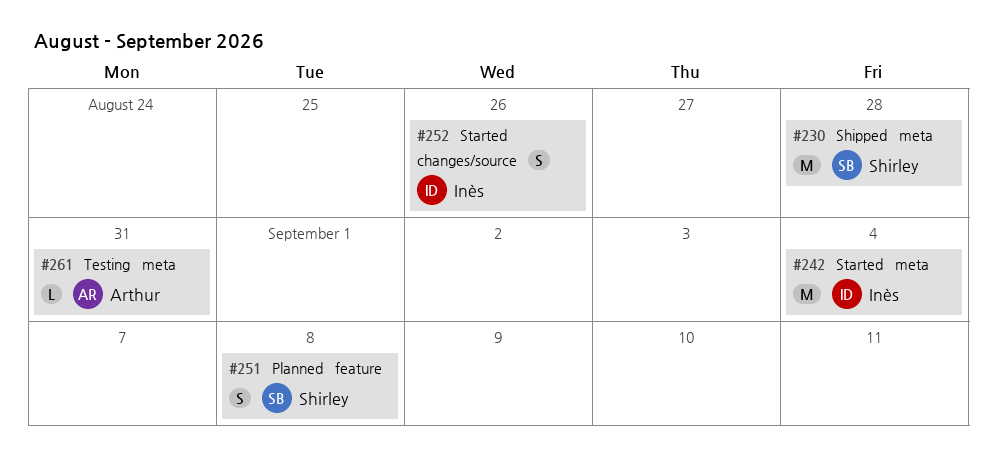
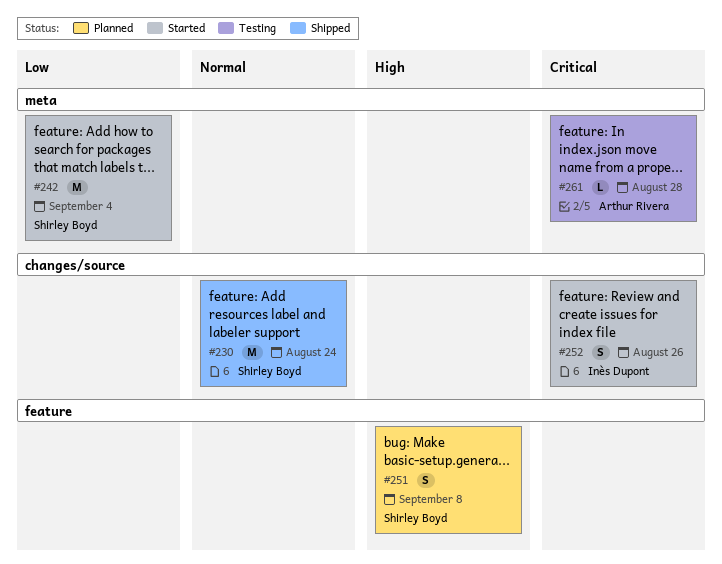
#230, label: meta -> changes/source
#230, due: Aug 28 -> Aug 24
#242, owner: Inès Dupont -> Shirley Boyd
#261, due: Aug 31 -> Aug 28

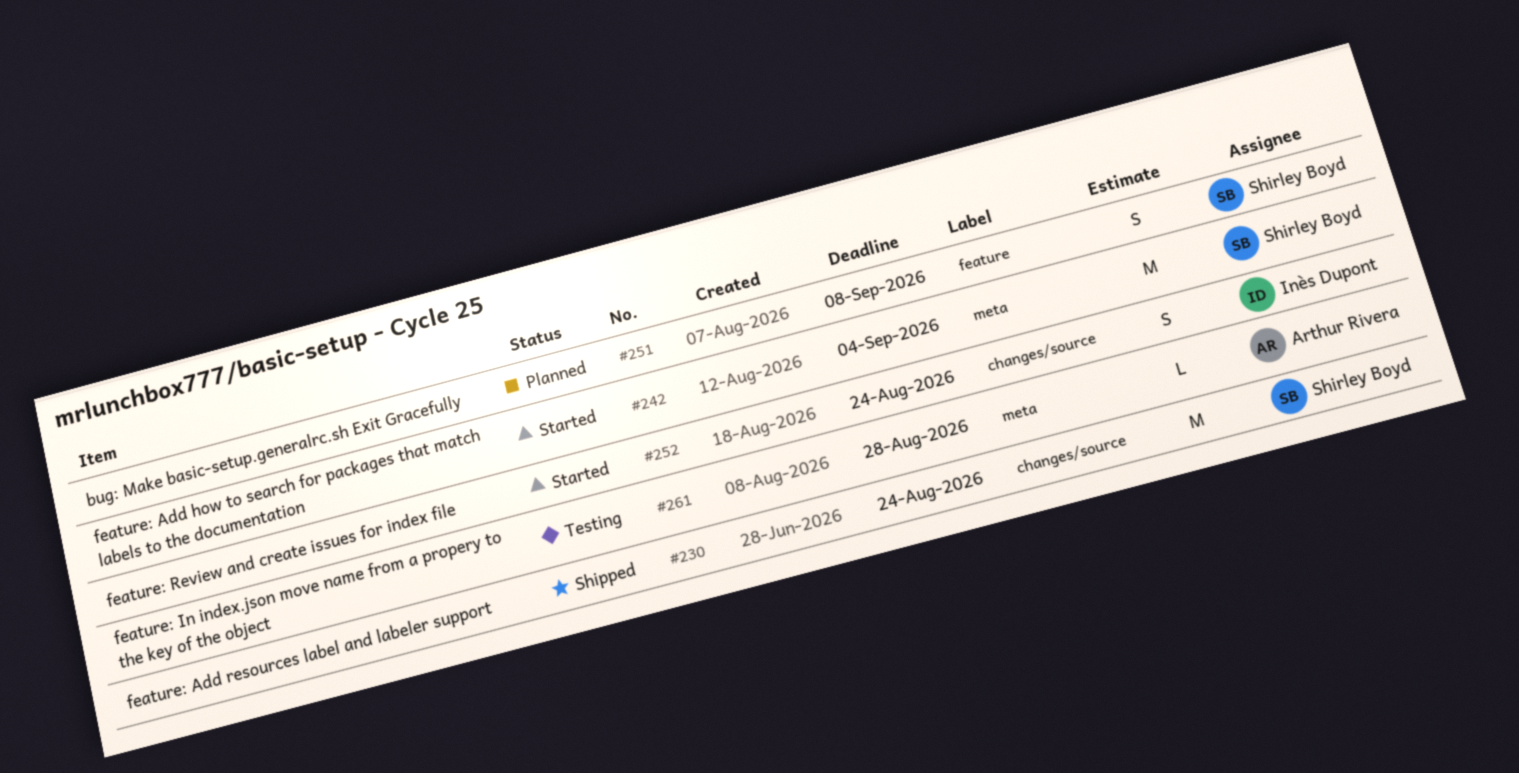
#252, due: Aug 26 -> Aug 24

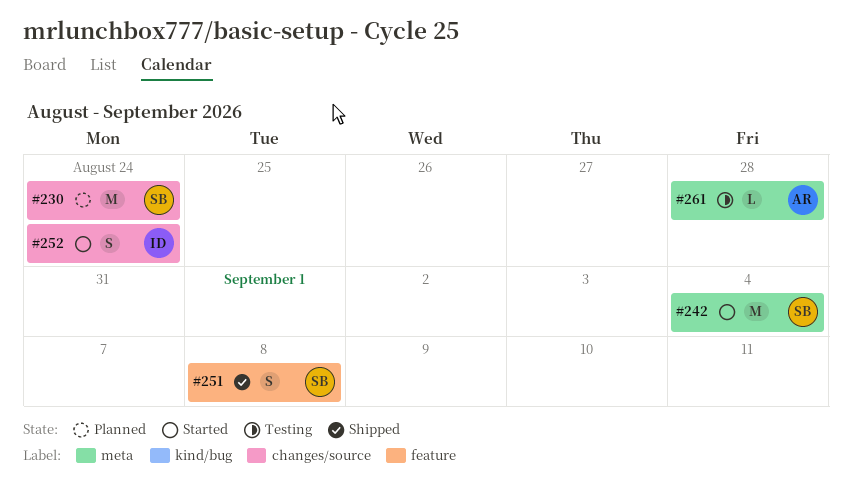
#230, status: Shipped -> Planned
#251, status: Planned -> Shipped

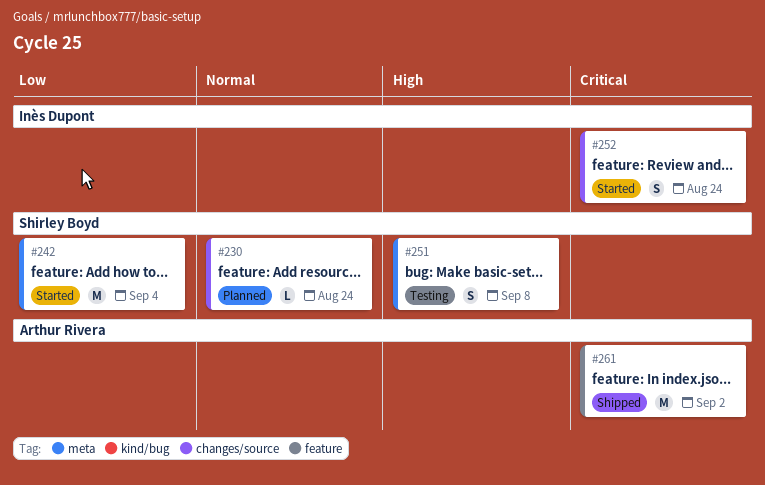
#230, estimate: M -> L
#251, status: Shipped -> Testing
#251, label: feature -> meta
#261, status: Testing -> Shipped
#261, label: meta -> feature
#261, estimate: L -> M
#261, due: Aug 28 -> Sep 2

